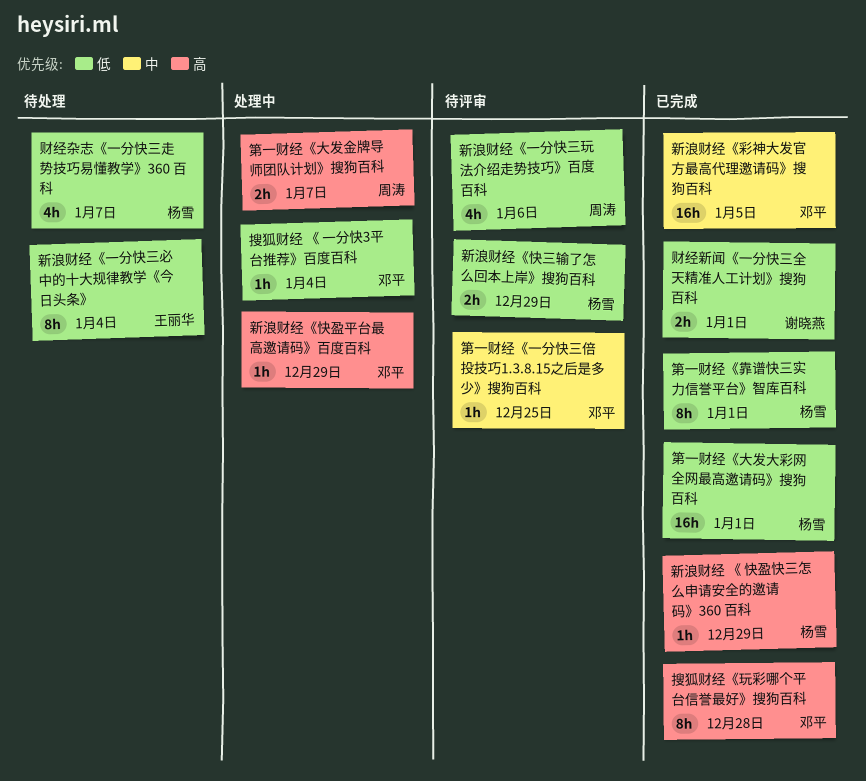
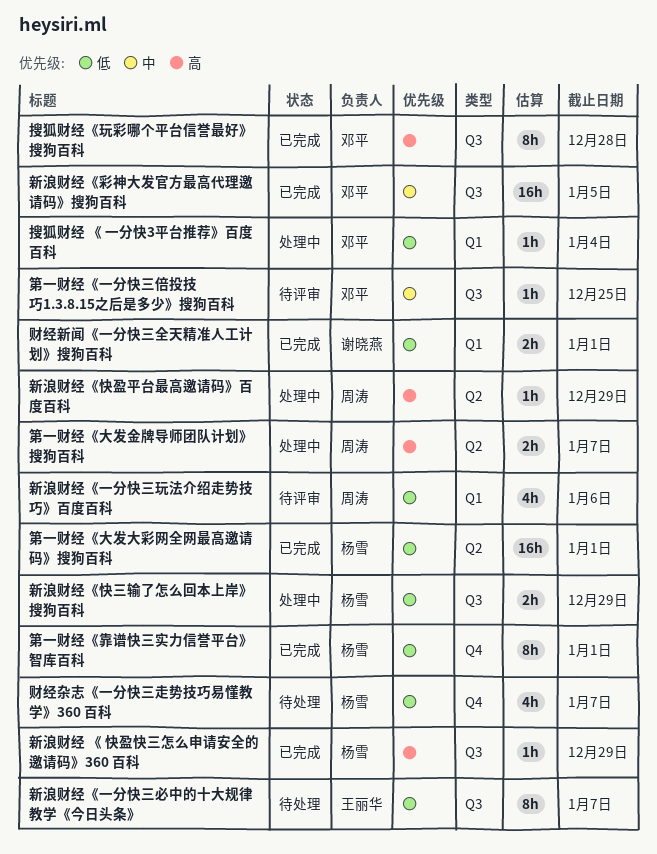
新浪财经《一分快三必中的十大规律教学《今日头条》, due: Jan 4 -> Jan 7
新浪财经《快三输了怎么回本上岸》搜狗百科, status: 待评审 -> 处理中
新浪财经《快盈平台最高邀请码》百度百科, owner: 邓平 -> 周涛

